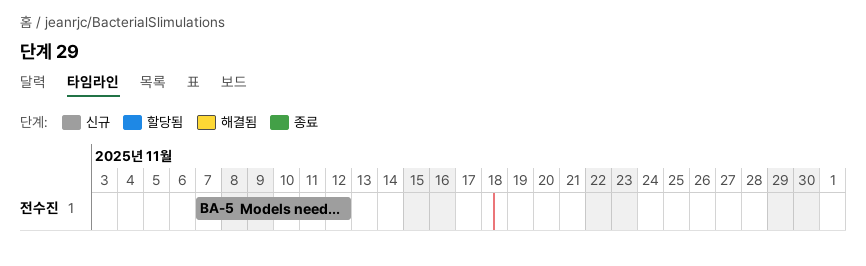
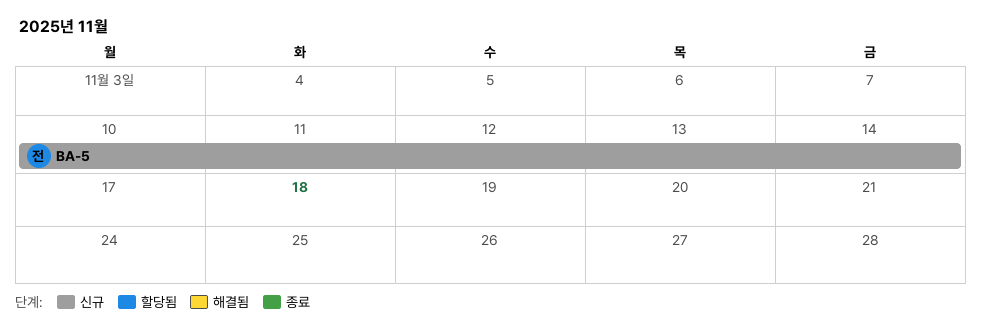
BA-5, start: Nov 7 -> Nov 10
BA-5, due: Nov 12 -> Nov 14

